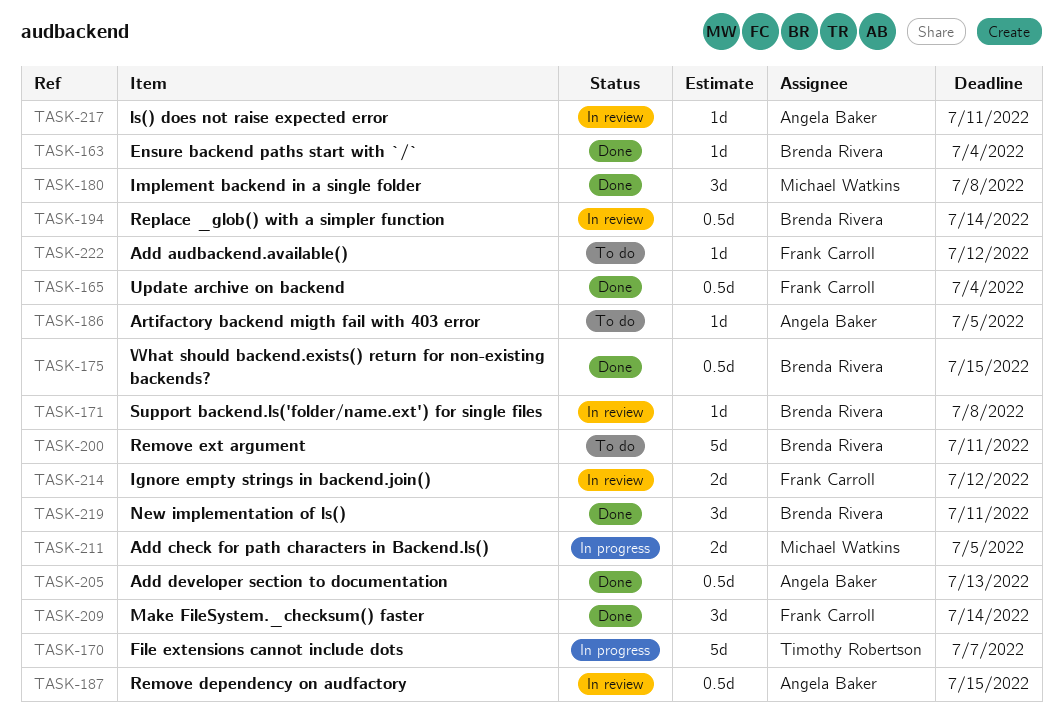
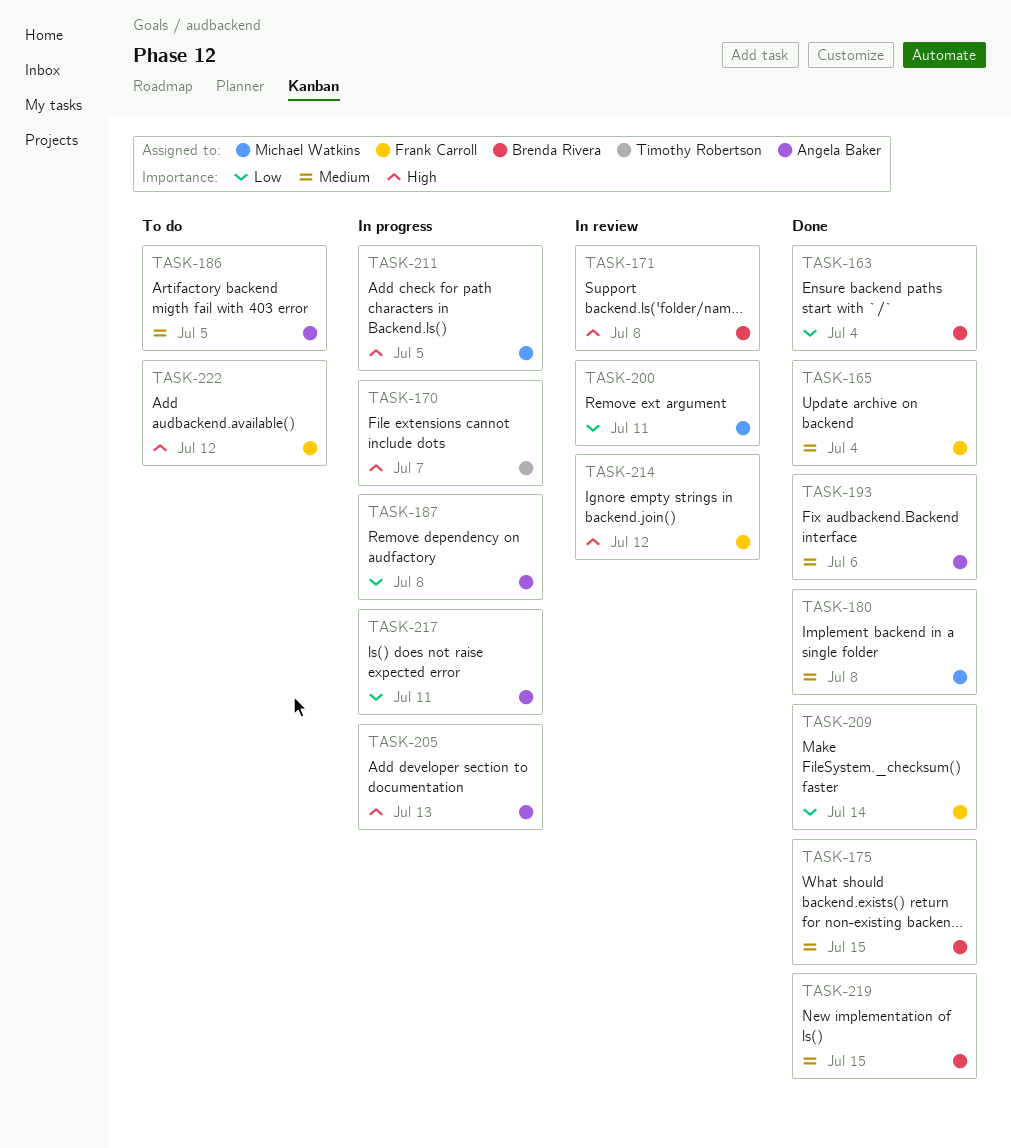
TASK-187, status: In review -> In progress
TASK-187, due: Jul 15 -> Jul 8
TASK-193: none -> present
TASK-194: present -> none
TASK-200, status: To do -> In review
TASK-200, owner: Brenda Rivera -> Michael Watkins
TASK-205, status: Done -> In progress
TASK-217, status: In review -> In progress
TASK-219, due: Jul 11 -> Jul 15

